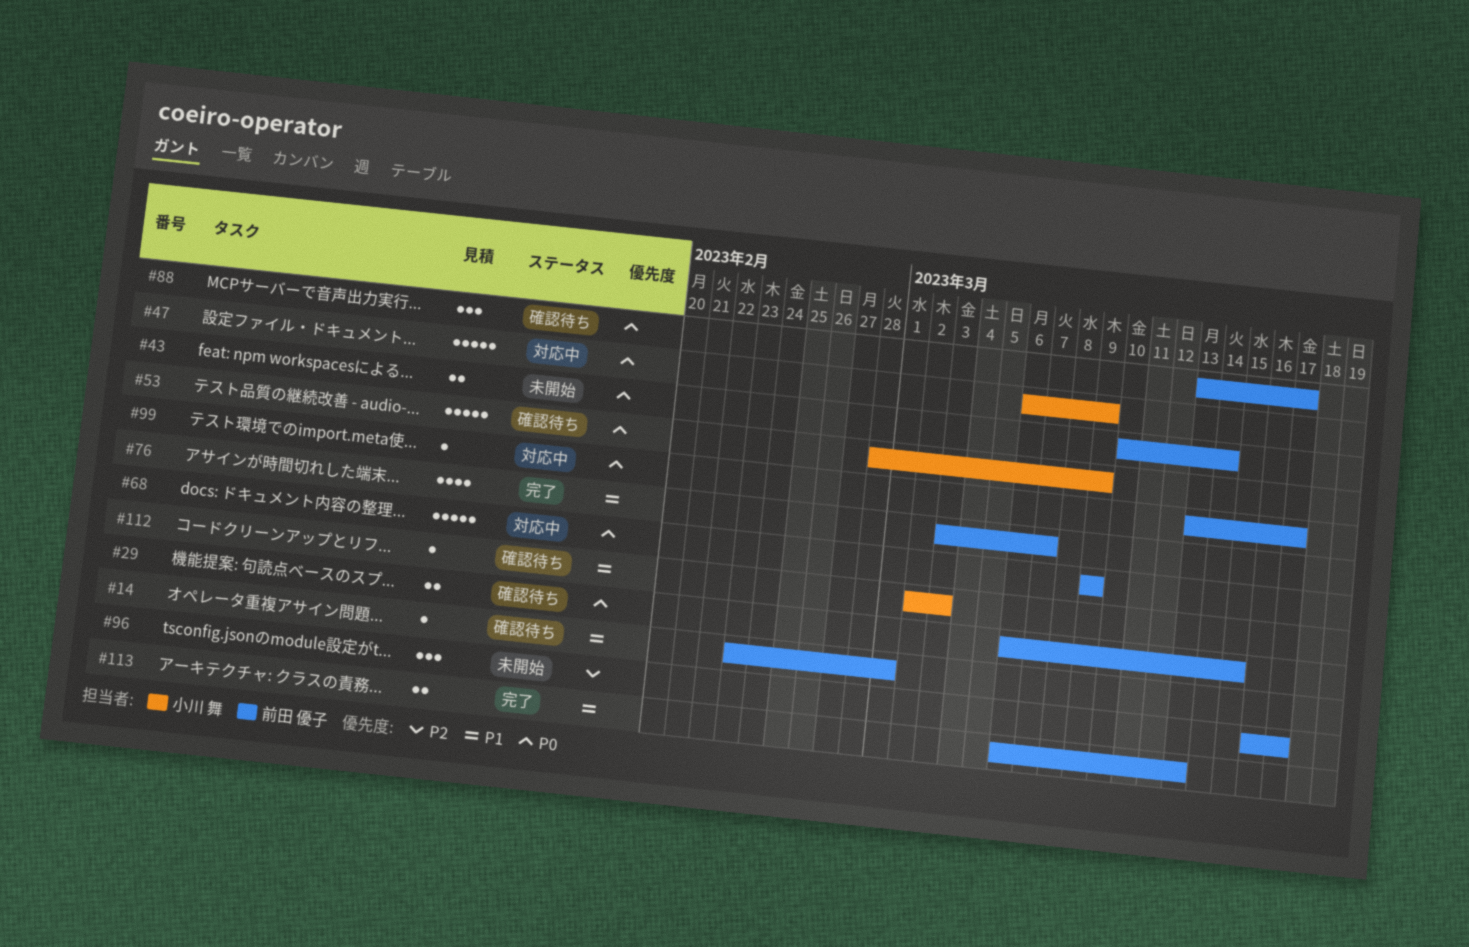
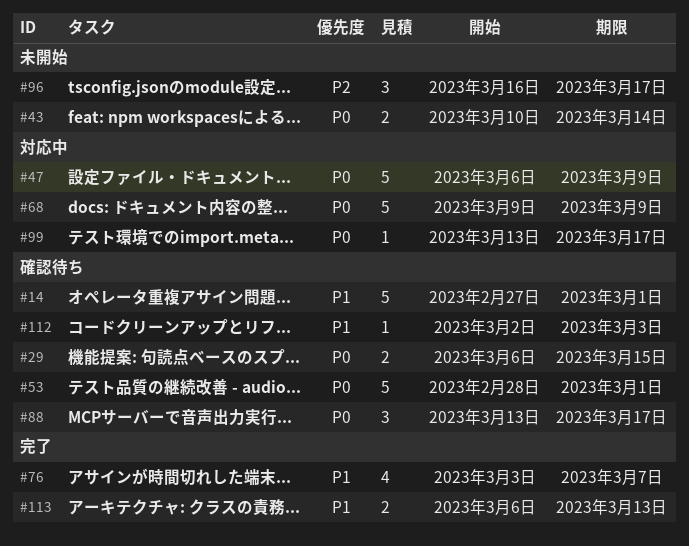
#14, estimate: 1 -> 5
#14, start: Feb 23 -> Feb 27
#53, due: Mar 9 -> Mar 1

